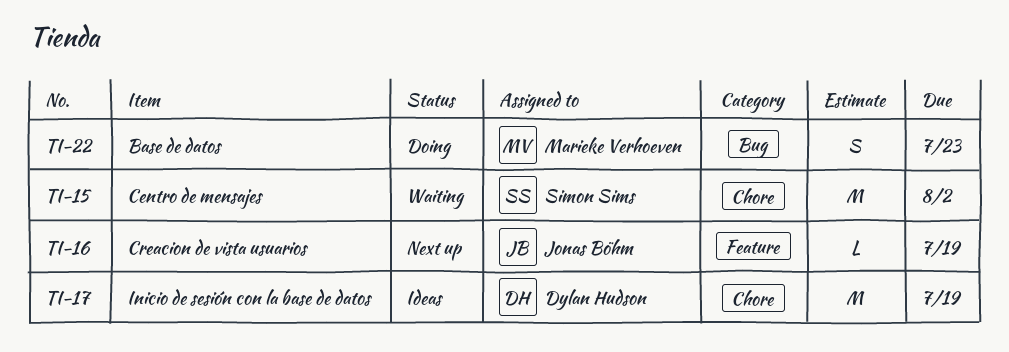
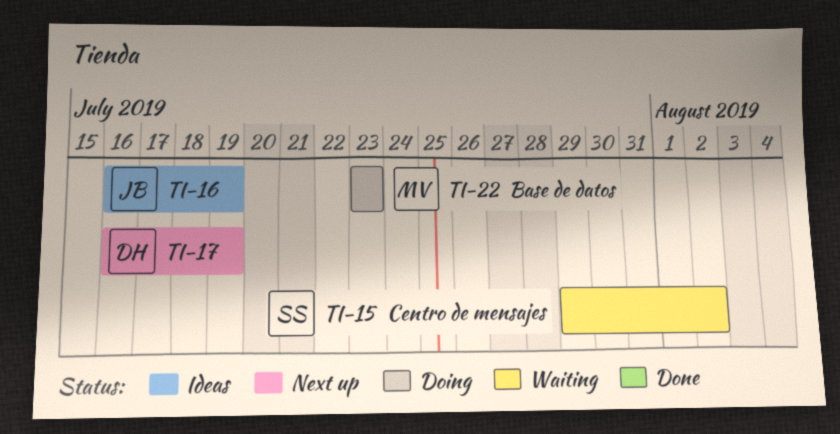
TI-16, status: Next up -> Ideas
TI-17, status: Ideas -> Next up

